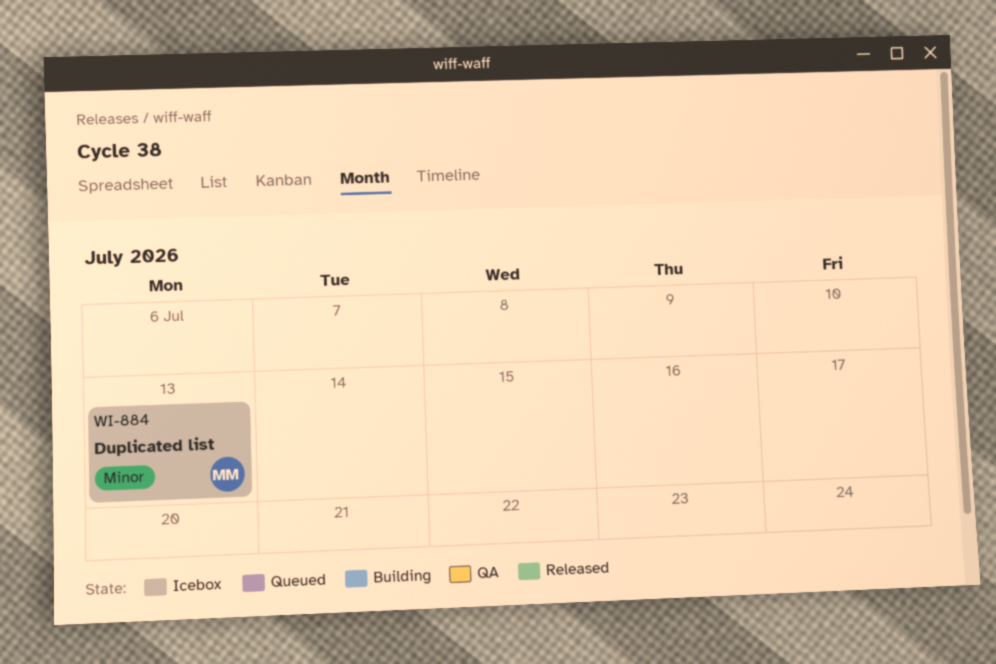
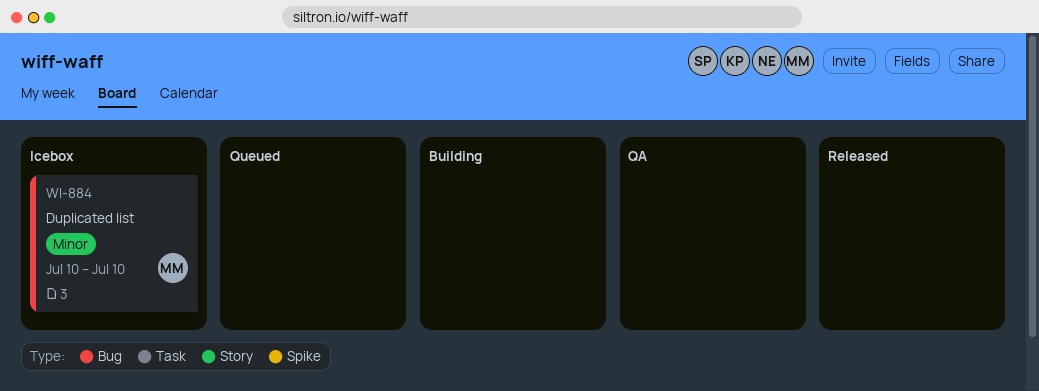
WI-884, due: Jul 13 -> Jul 10

